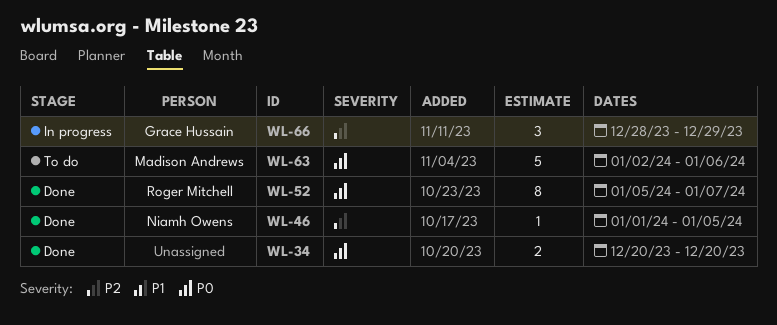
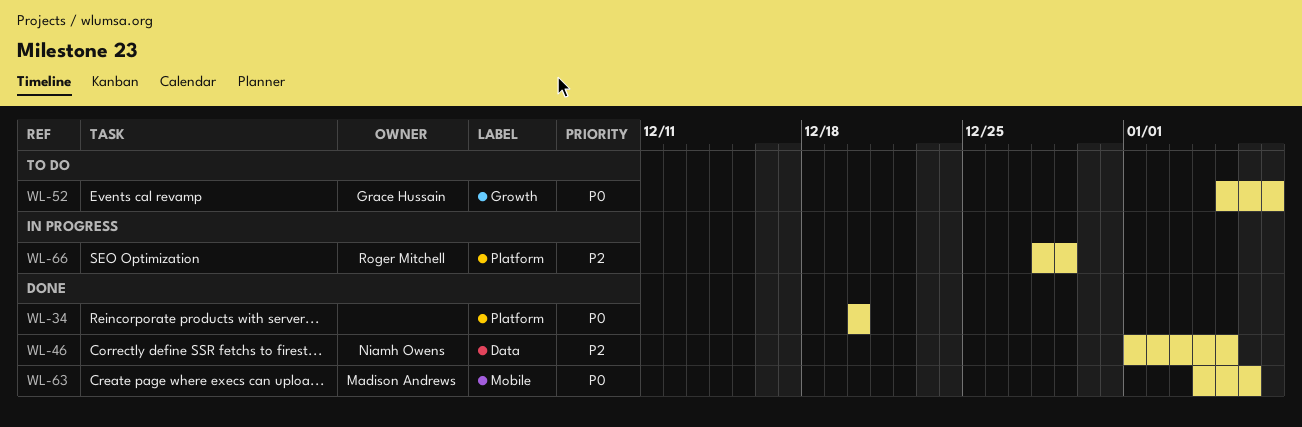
WL-52, status: Done -> To do
WL-52, owner: Roger Mitchell -> Grace Hussain
WL-63, status: To do -> Done
WL-63, start: Jan 2 -> Jan 4
WL-66, owner: Grace Hussain -> Roger Mitchell

